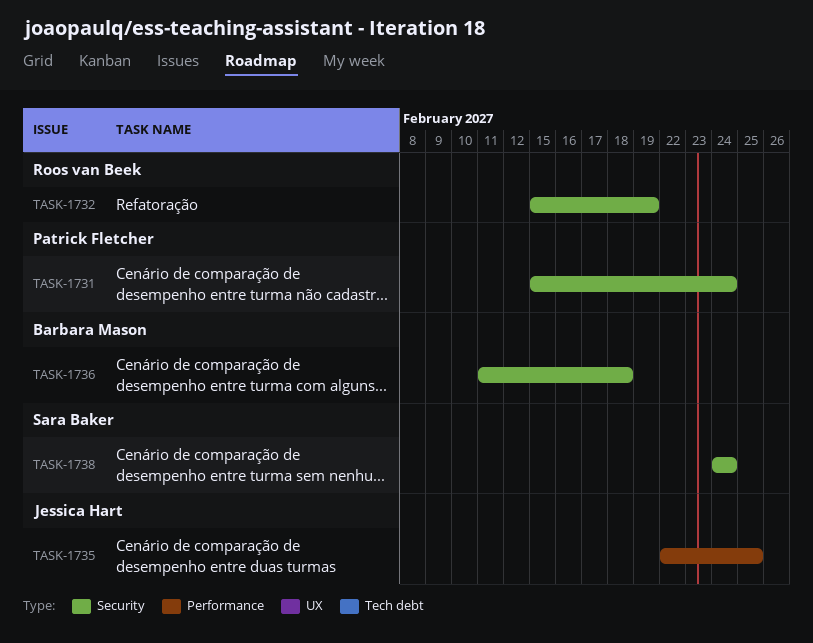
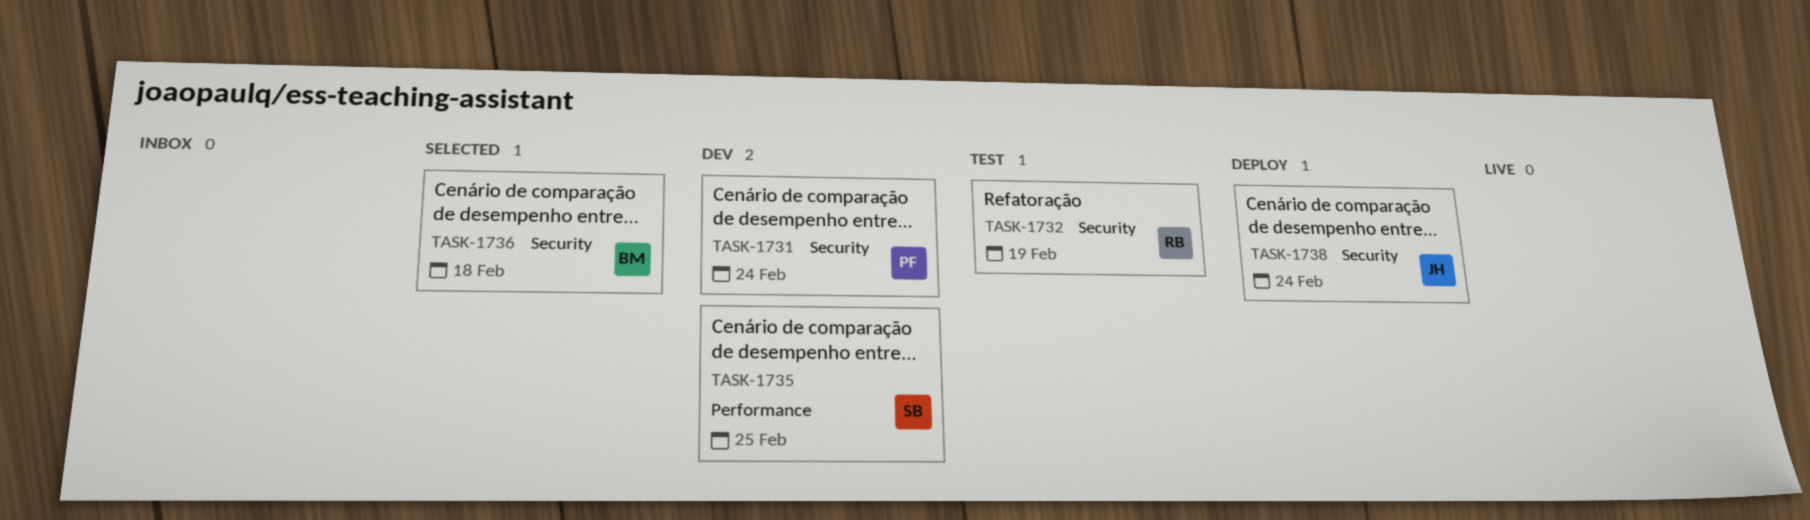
TASK-1735, owner: Jessica Hart -> Sara Baker
TASK-1738, owner: Sara Baker -> Jessica Hart

